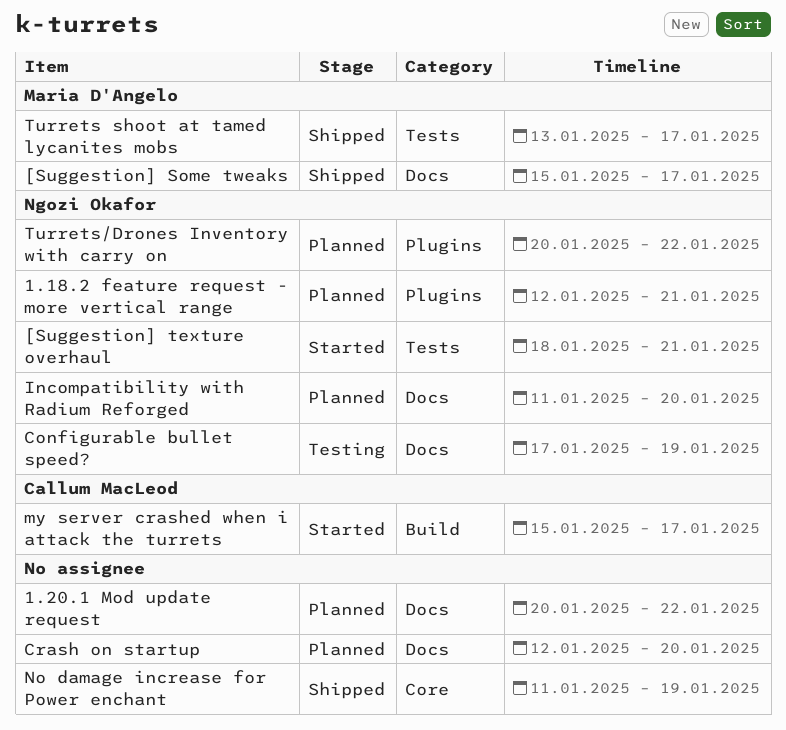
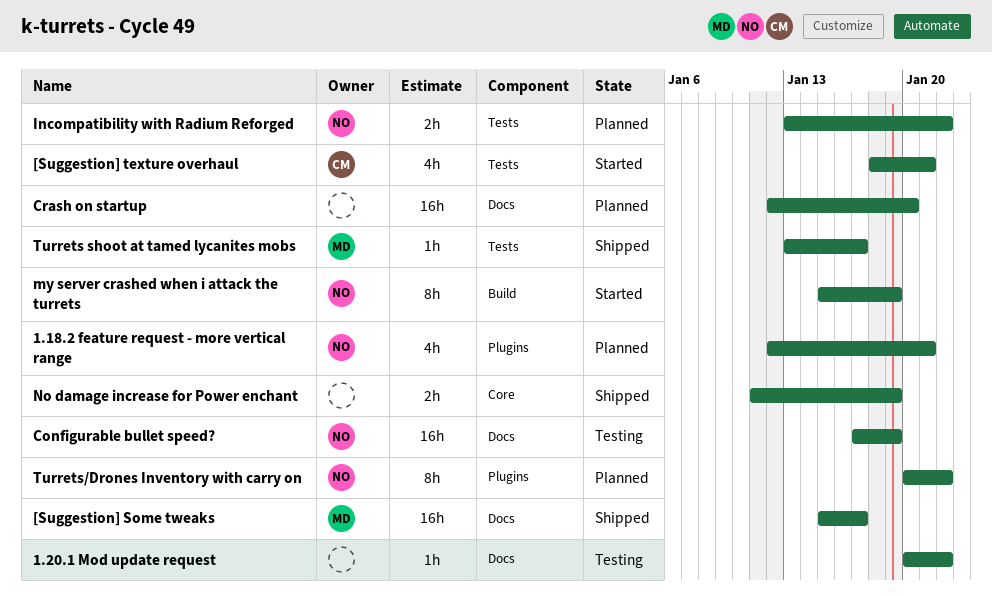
1.20.1 Mod update request, status: Planned -> Testing
[Suggestion] texture overhaul, owner: Ngozi Okafor -> Callum MacLeod
Incompatibility with Radium Reforged, label: Docs -> Tests
Incompatibility with Radium Reforged, start: Jan 11 -> Jan 13
Incompatibility with Radium Reforged, due: Jan 20 -> Jan 22
my server crashed when i attack the turrets, owner: Callum MacLeod -> Ngozi Okafor
my server crashed when i attack the turrets, due: Jan 17 -> Jan 19

